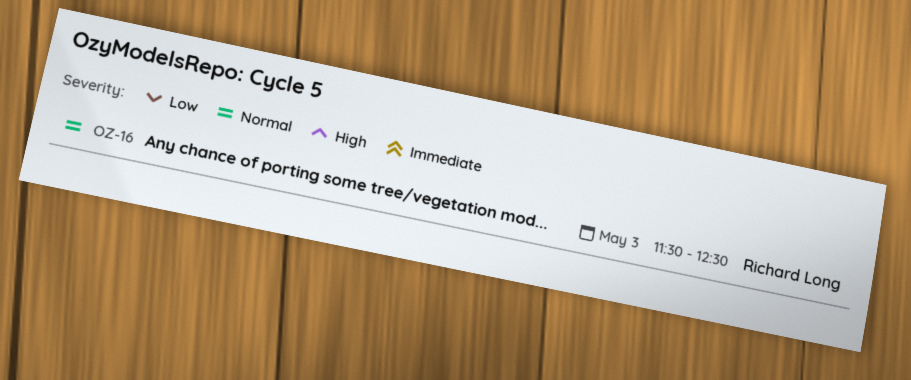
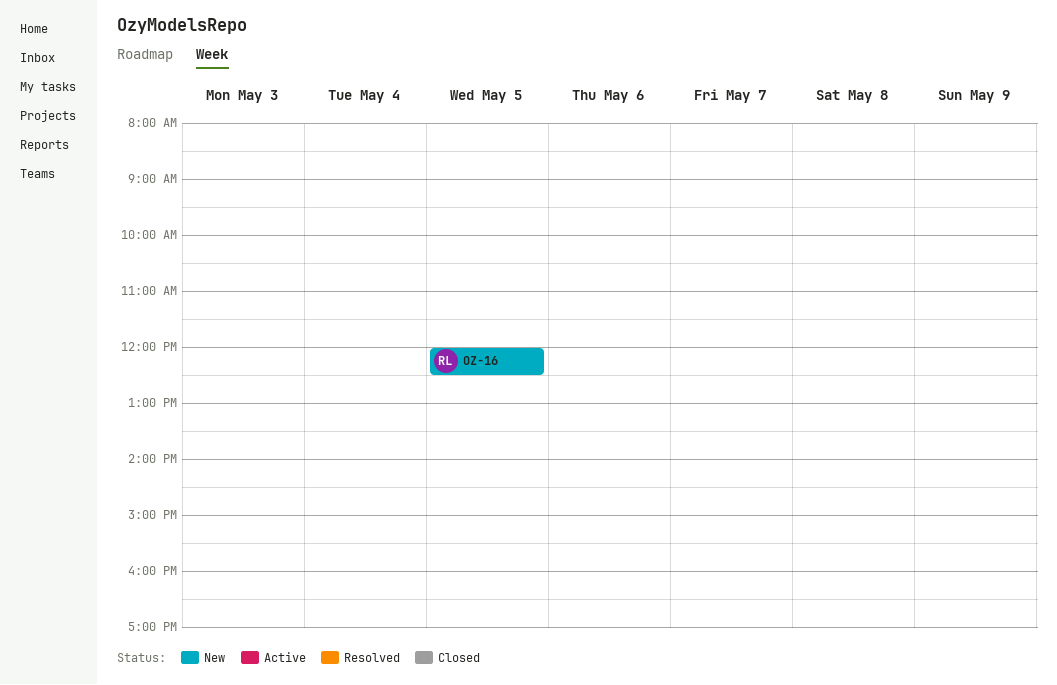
OZ-16, day: May 3 -> May 5
OZ-16, begins: 11:30 -> 12:00

